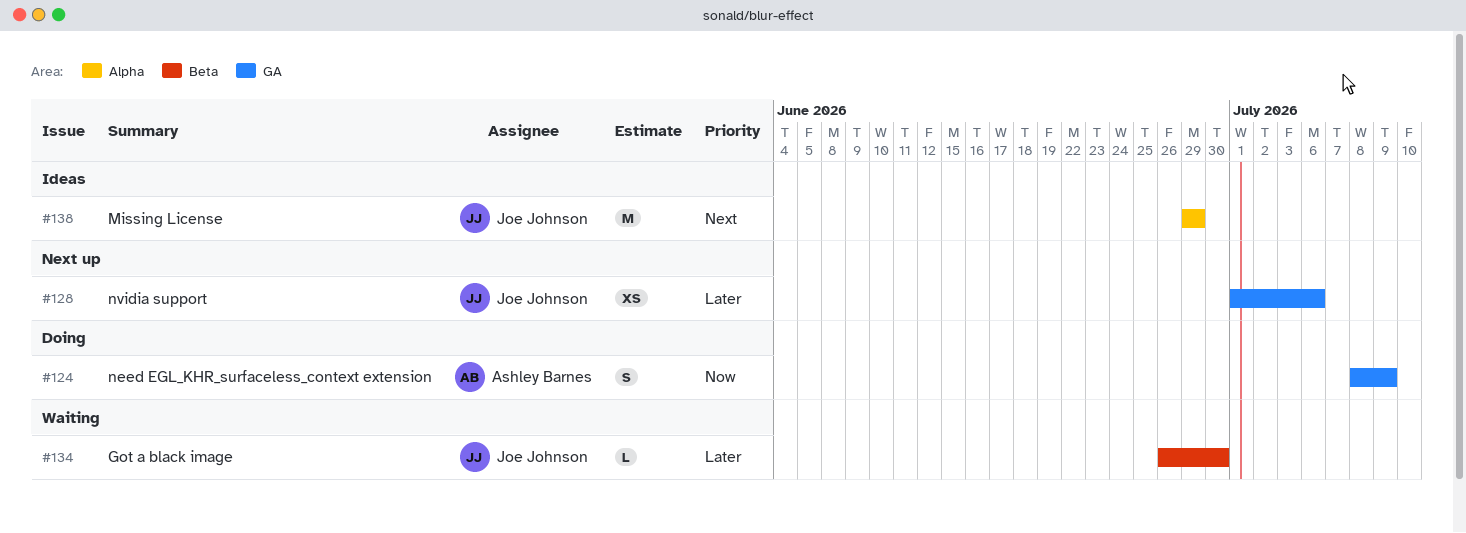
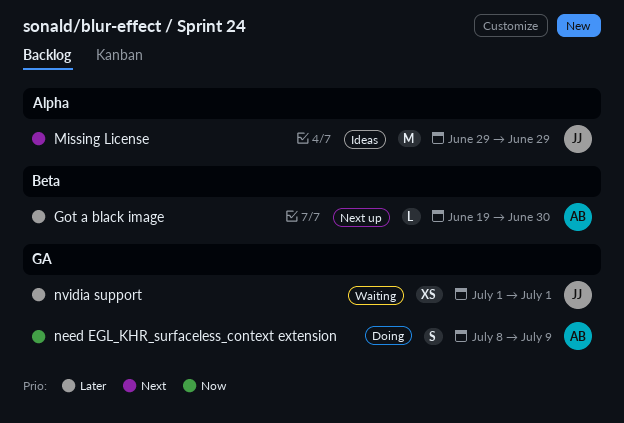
Got a black image, status: Waiting -> Next up
Got a black image, owner: Joe Johnson -> Ashley Barnes
Got a black image, start: Jun 26 -> Jun 19
nvidia support, status: Next up -> Waiting
nvidia support, due: Jul 6 -> Jul 1

